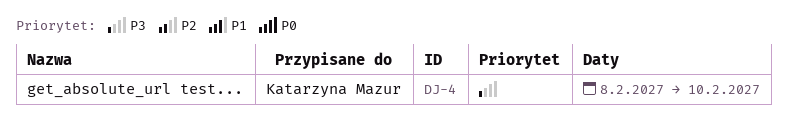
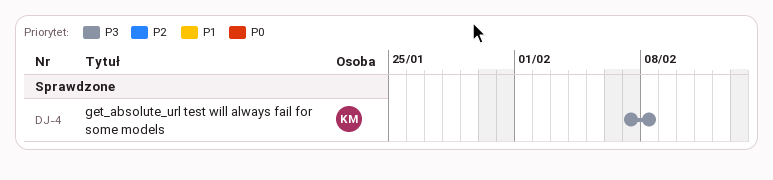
DJ-4, start: Feb 8 -> Feb 7
DJ-4, due: Feb 10 -> Feb 8

